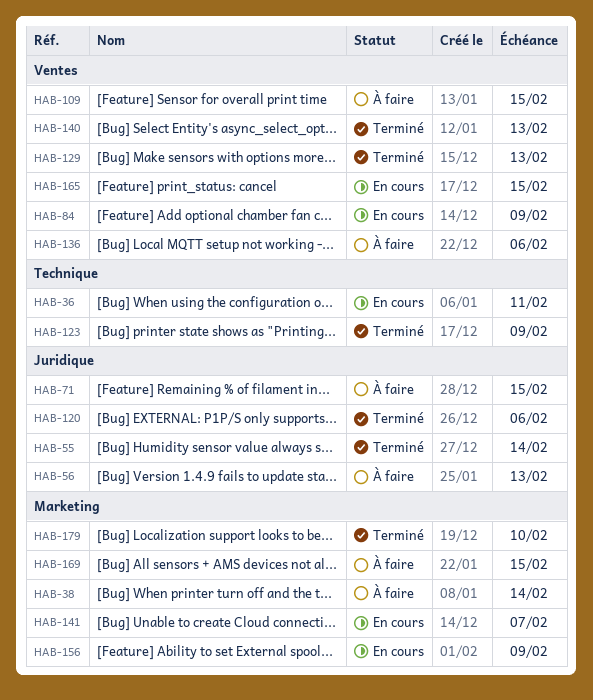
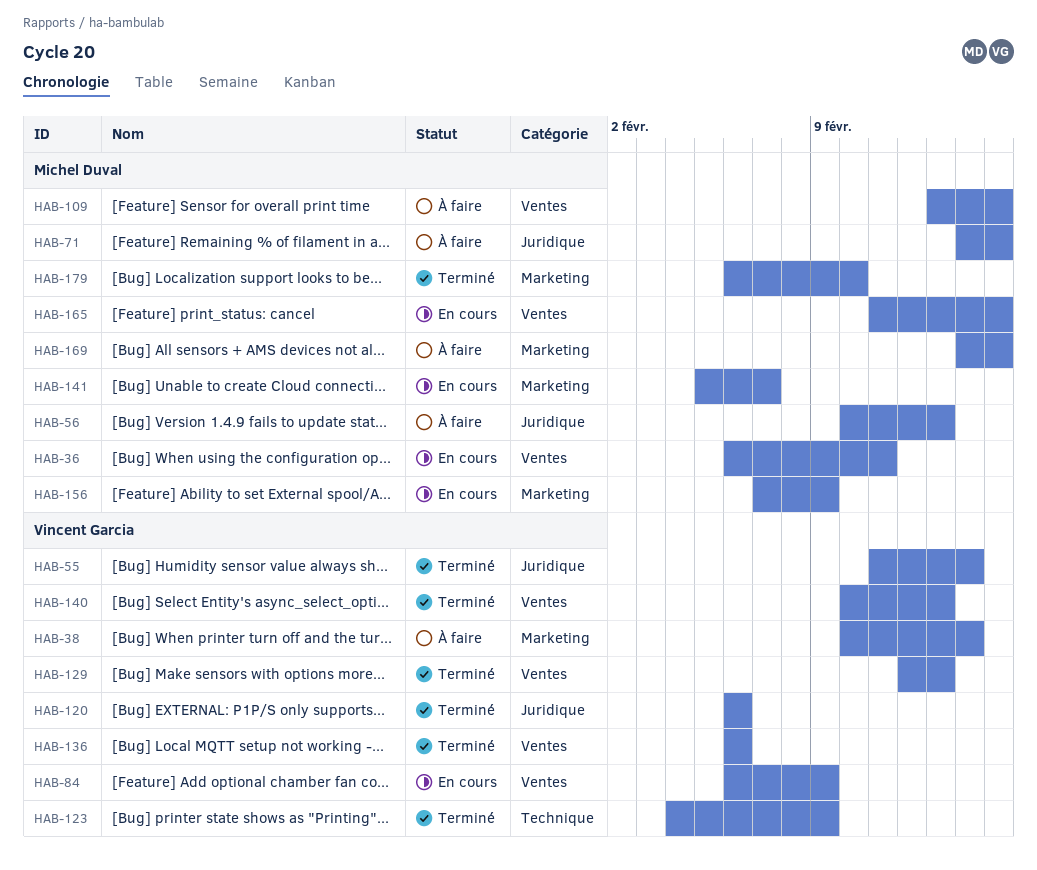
HAB-36, label: Technique -> Ventes
HAB-136, status: À faire -> Terminé

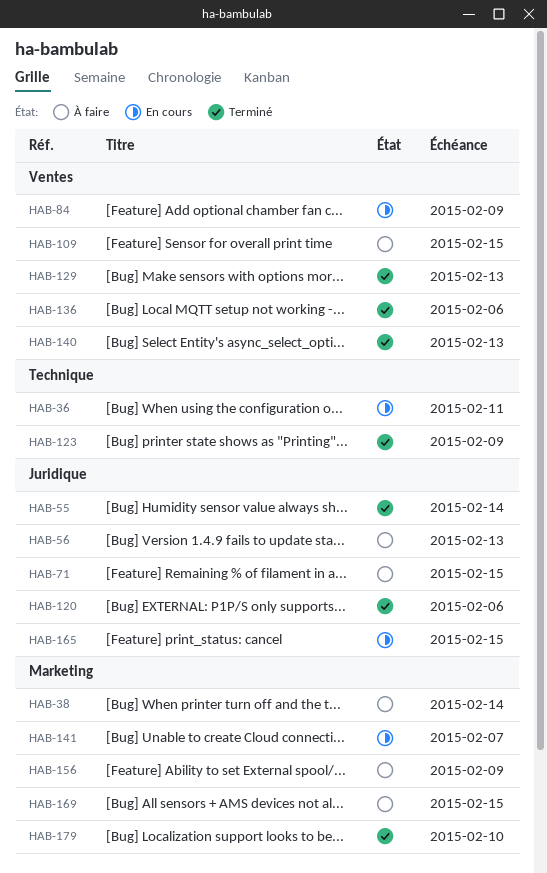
HAB-36, label: Ventes -> Technique
HAB-156, status: En cours -> À faire
HAB-165, label: Ventes -> Juridique

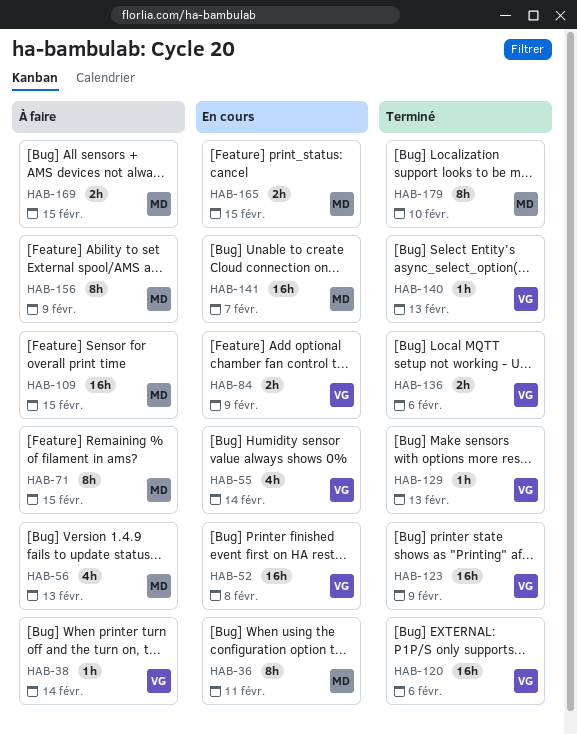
HAB-52: none -> present
HAB-55, status: Terminé -> En cours

